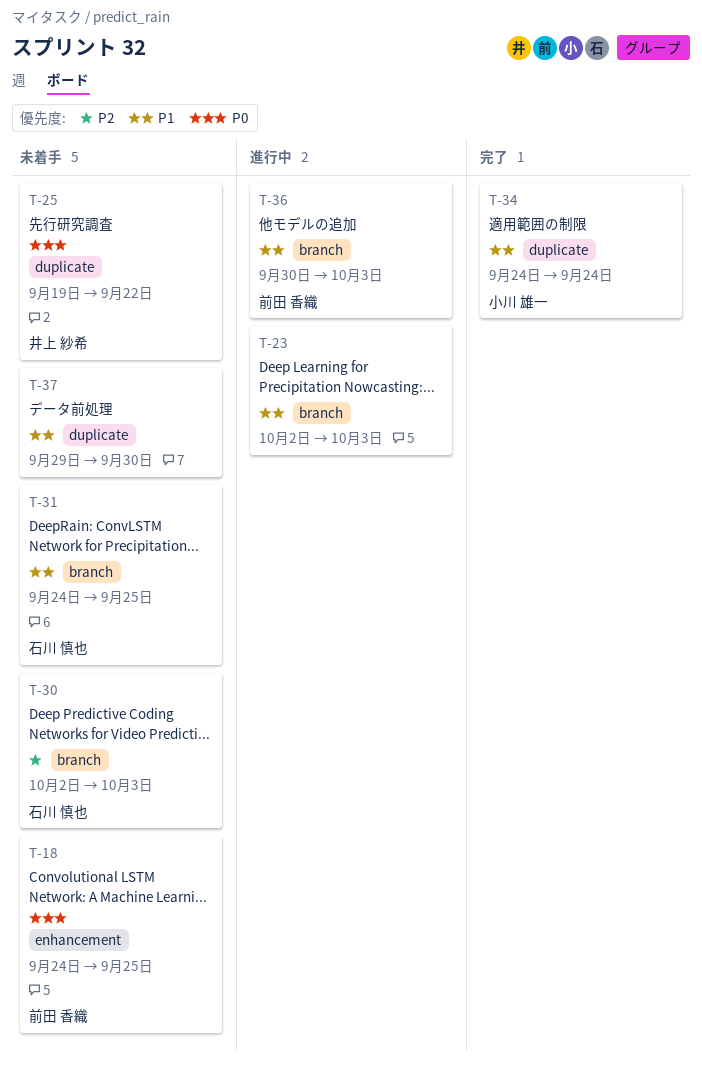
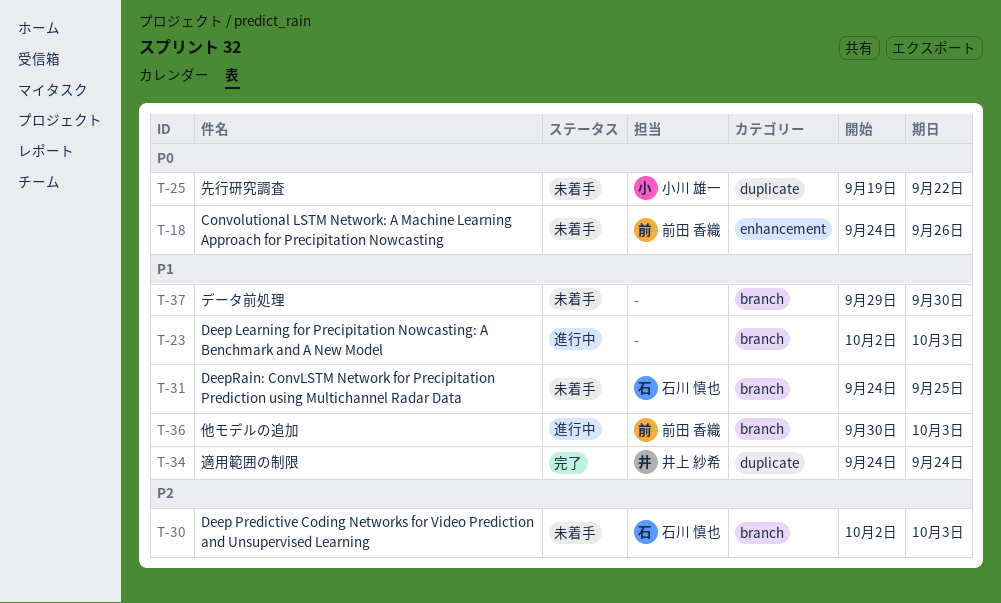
T-18, due: Sep 25 -> Sep 26
T-25, owner: 井上 紗希 -> 小川 雄一
T-34, owner: 小川 雄一 -> 井上 紗希
T-37, label: duplicate -> branch

